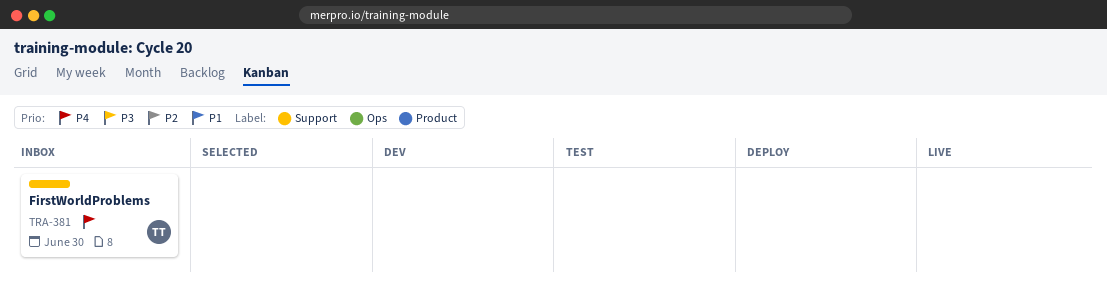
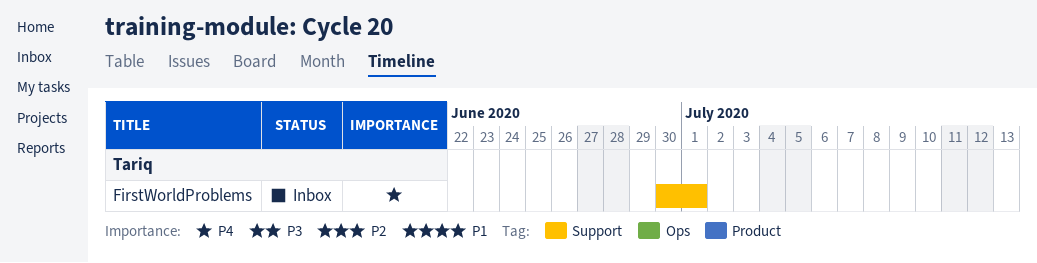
FirstWorldProblems, due: Jun 30 -> Jul 1

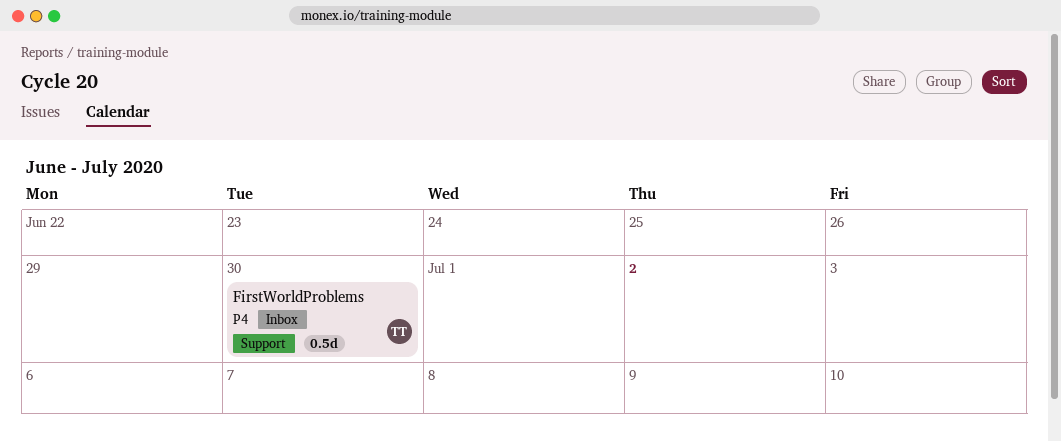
FirstWorldProblems, due: Jul 1 -> Jun 30

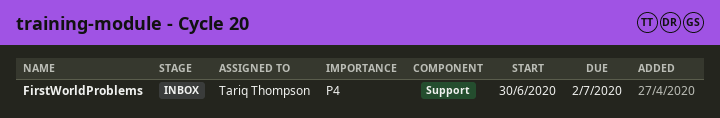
FirstWorldProblems, due: Jun 30 -> Jul 2

